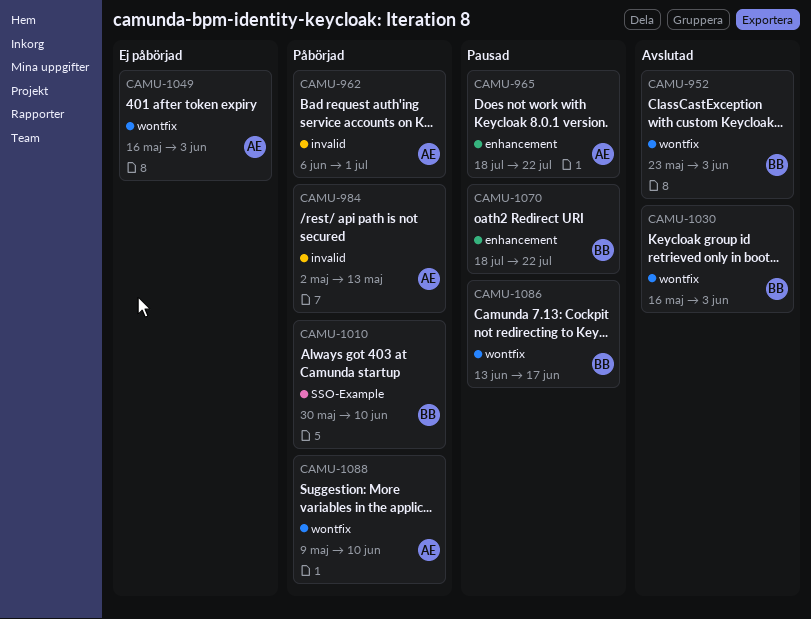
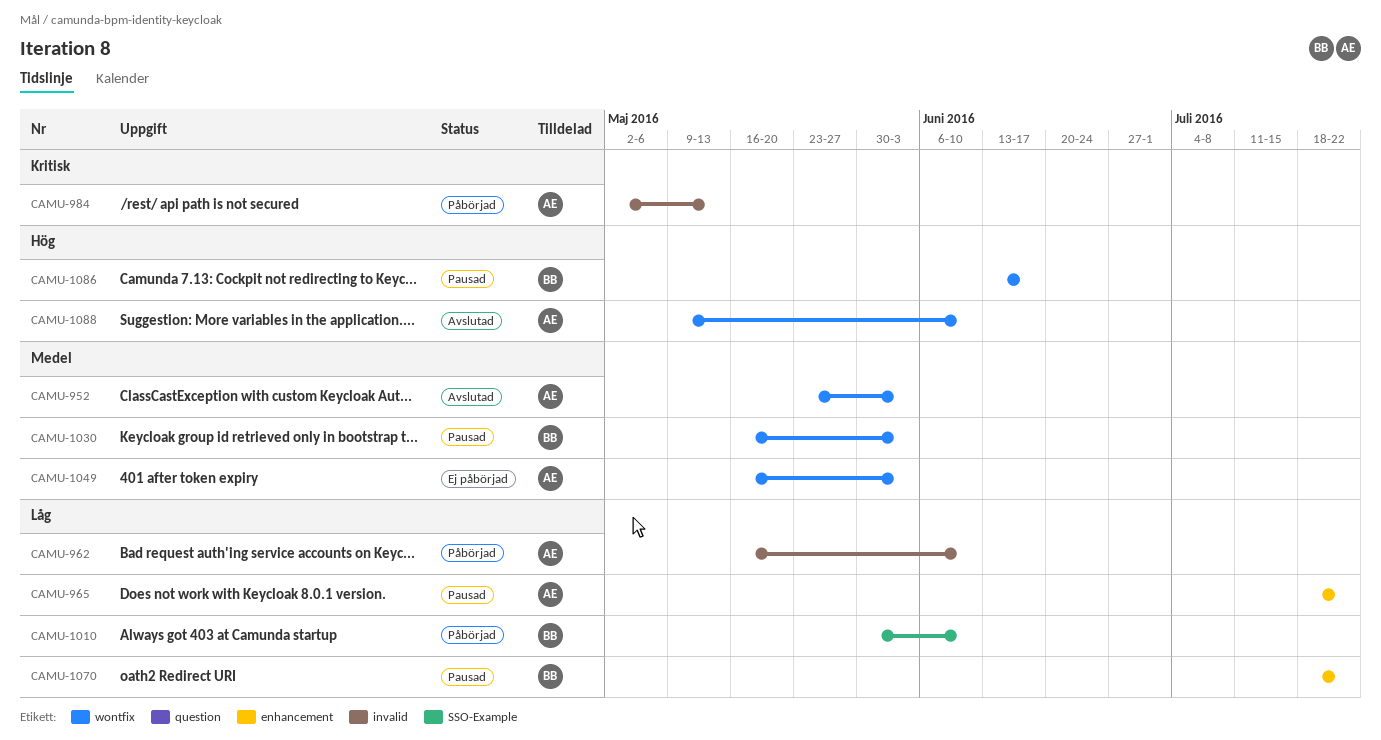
CAMU-952, owner: BB -> AE
CAMU-962, start: Jun 6 -> May 16
CAMU-962, due: Jul 1 -> Jun 10
CAMU-1030, status: Avslutad -> Pausad
CAMU-1088, status: Påbörjad -> Avslutad

